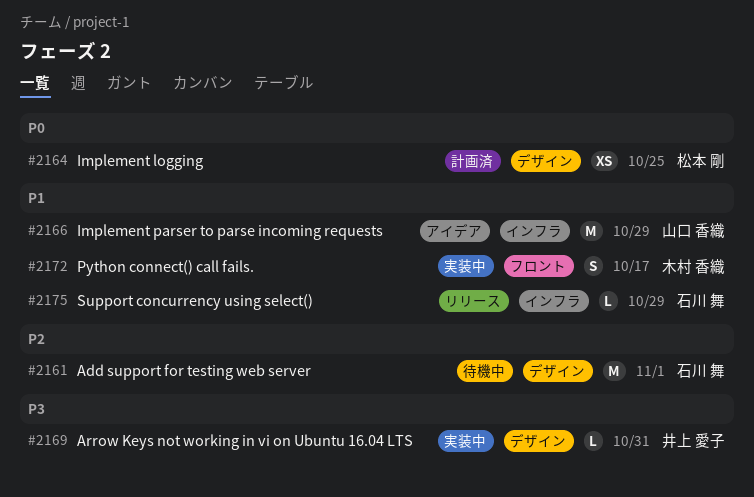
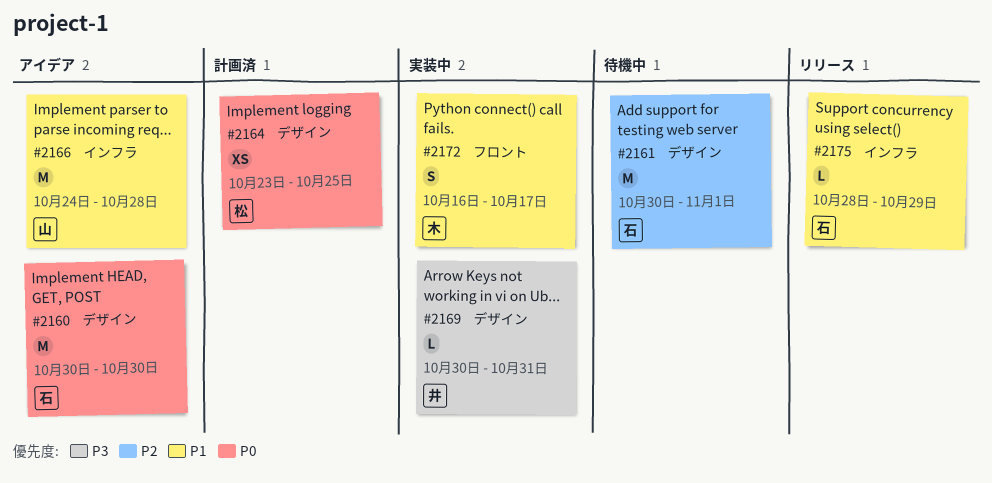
#2160: none -> present
#2166, due: Oct 29 -> Oct 28

